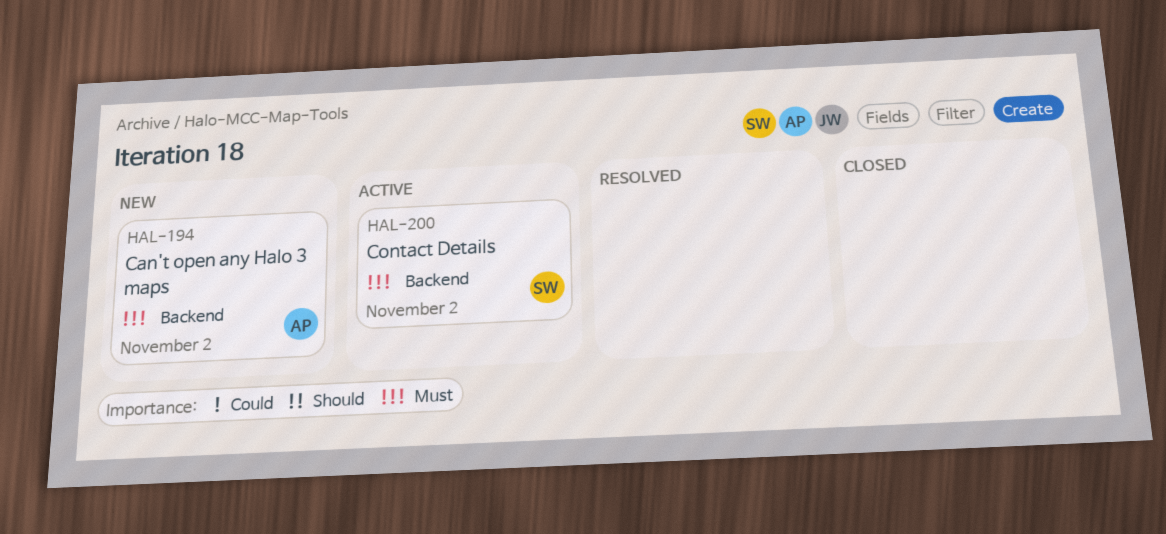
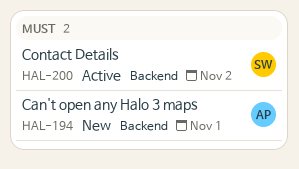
HAL-194, due: Nov 2 -> Nov 1

